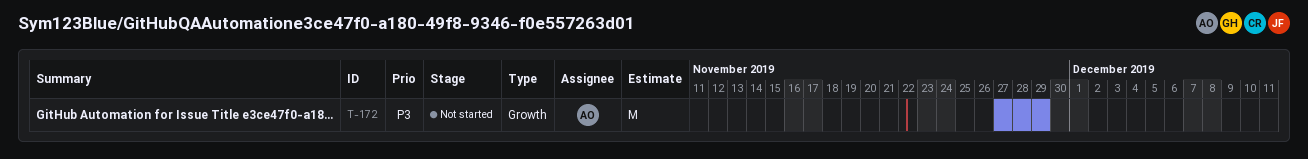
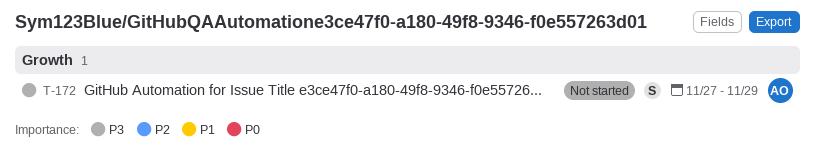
T-172, estimate: M -> S

